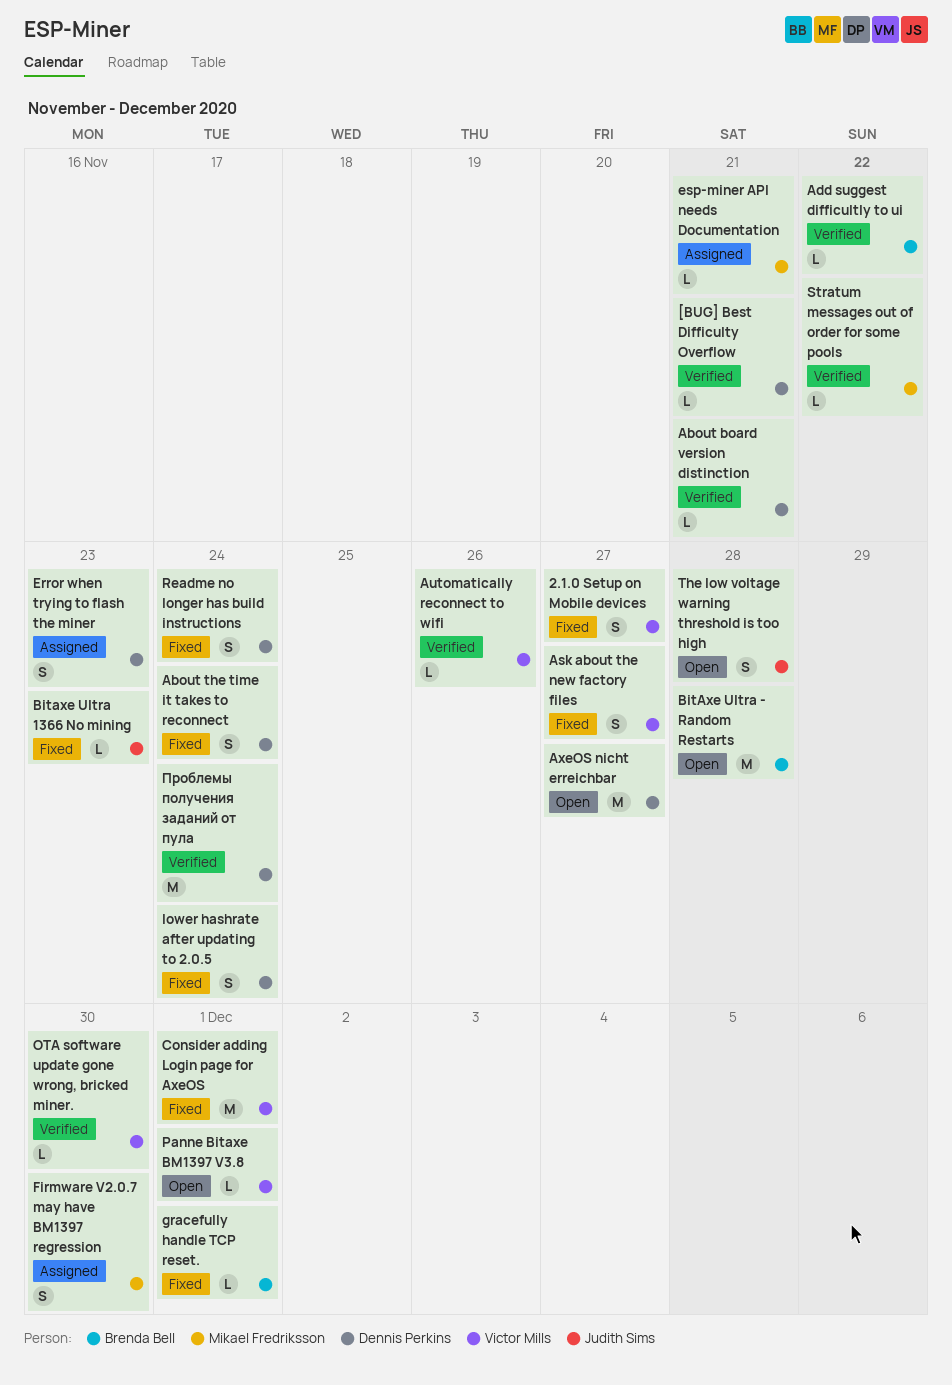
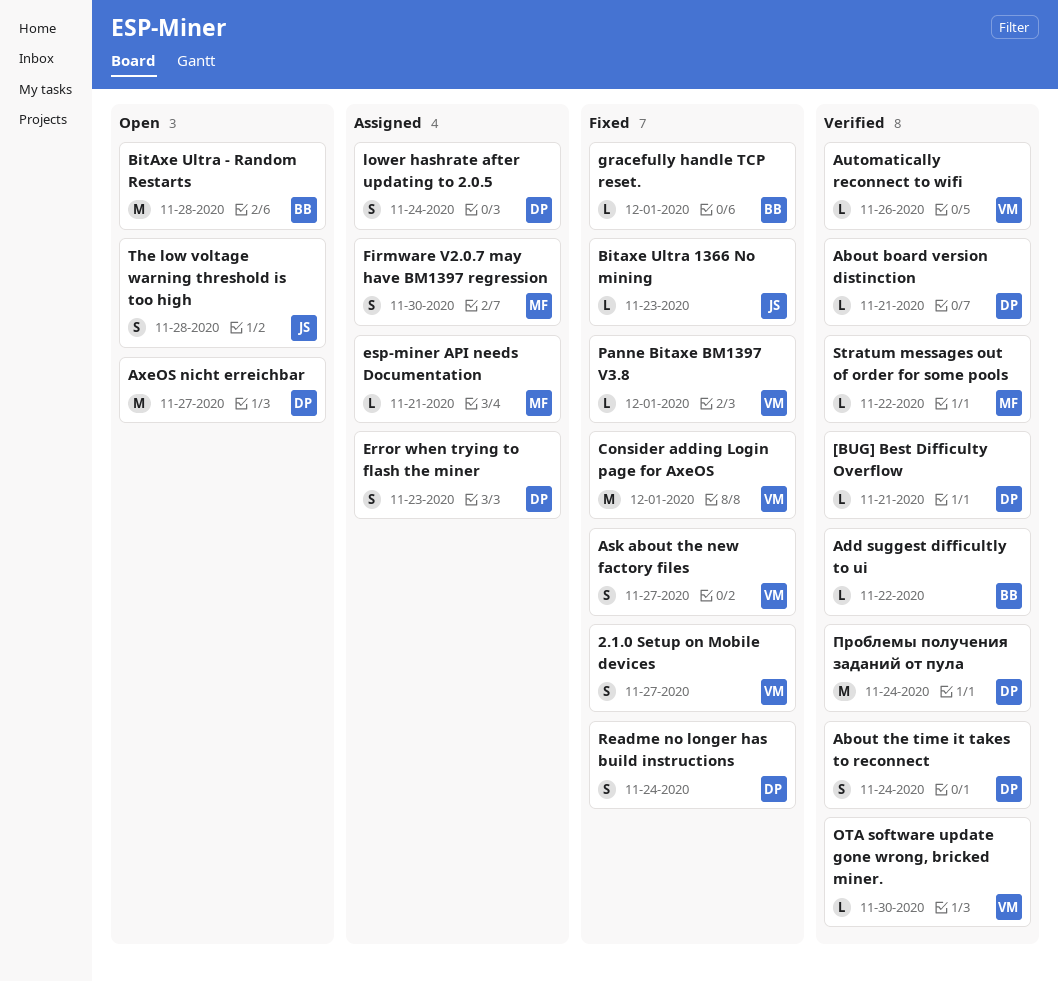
About the time it takes to reconnect, status: Fixed -> Verified
lower hashrate after updating to 2.0.5, status: Fixed -> Assigned
Panne Bitaxe BM1397 V3.8, status: Open -> Fixed

